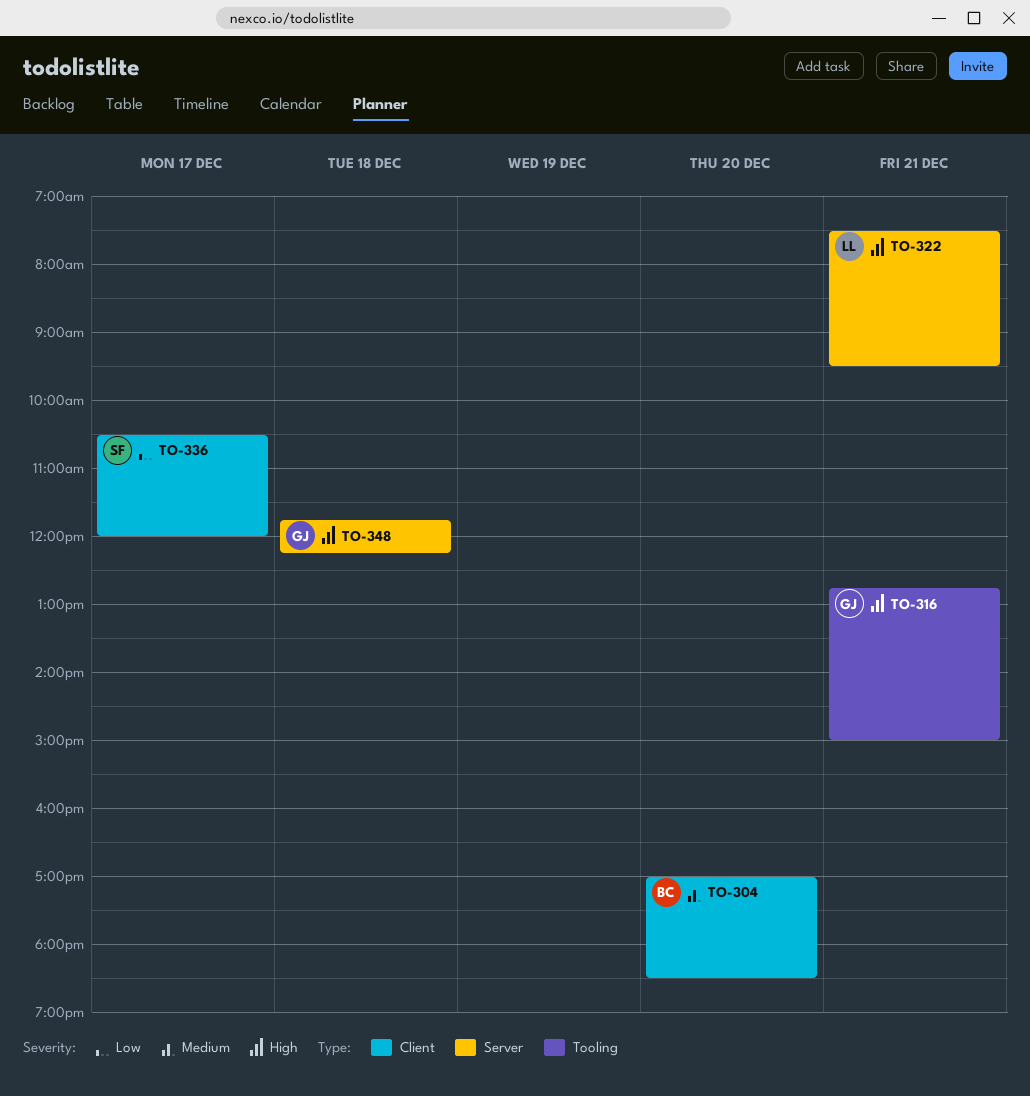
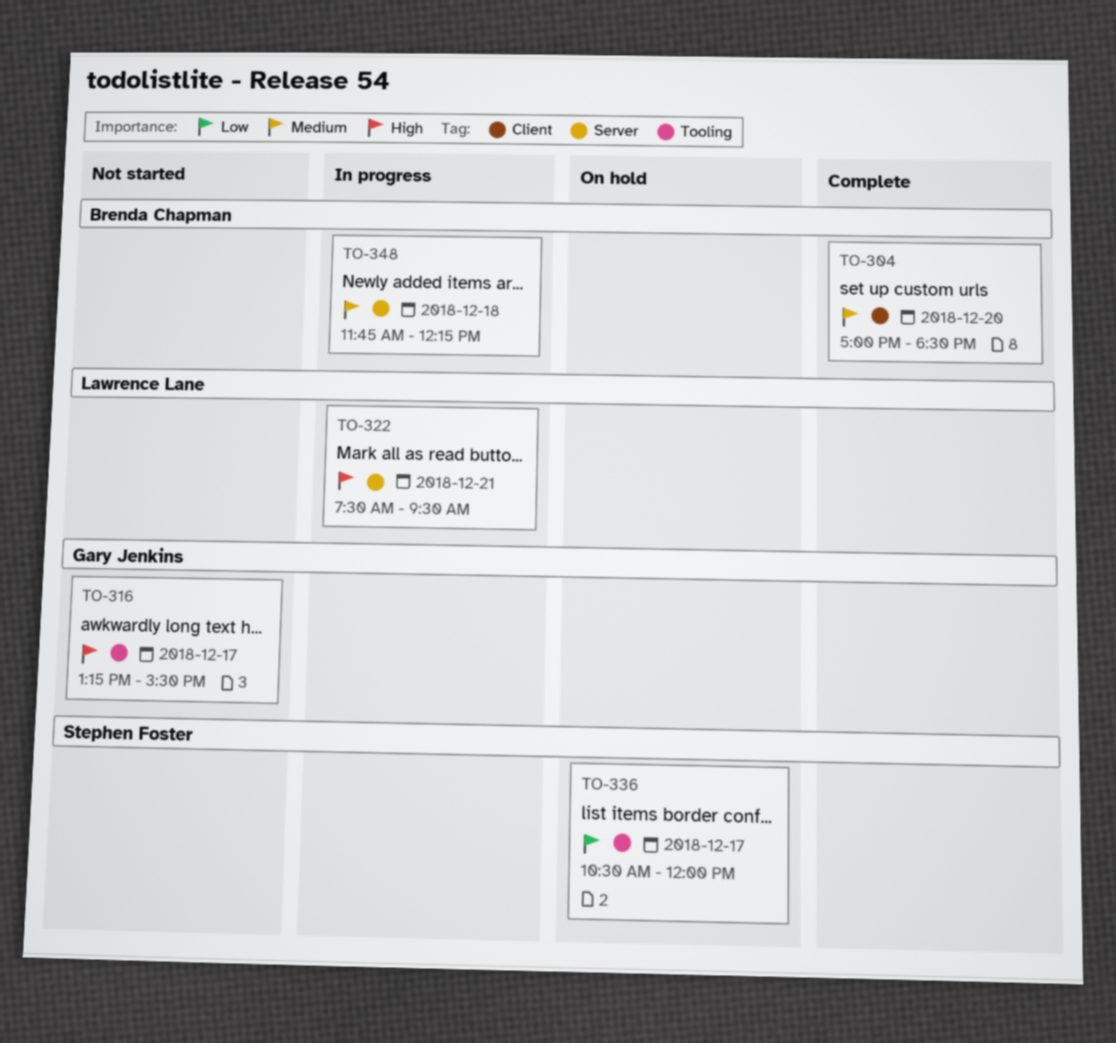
TO-316, day: Dec 21 -> Dec 17
TO-316, begins: 12:45 -> 13:15
TO-316, ends: 15:00 -> 15:30
TO-336, label: Client -> Tooling
TO-348, owner: Gary Jenkins -> Brenda Chapman
TO-348, priority: High -> Medium

